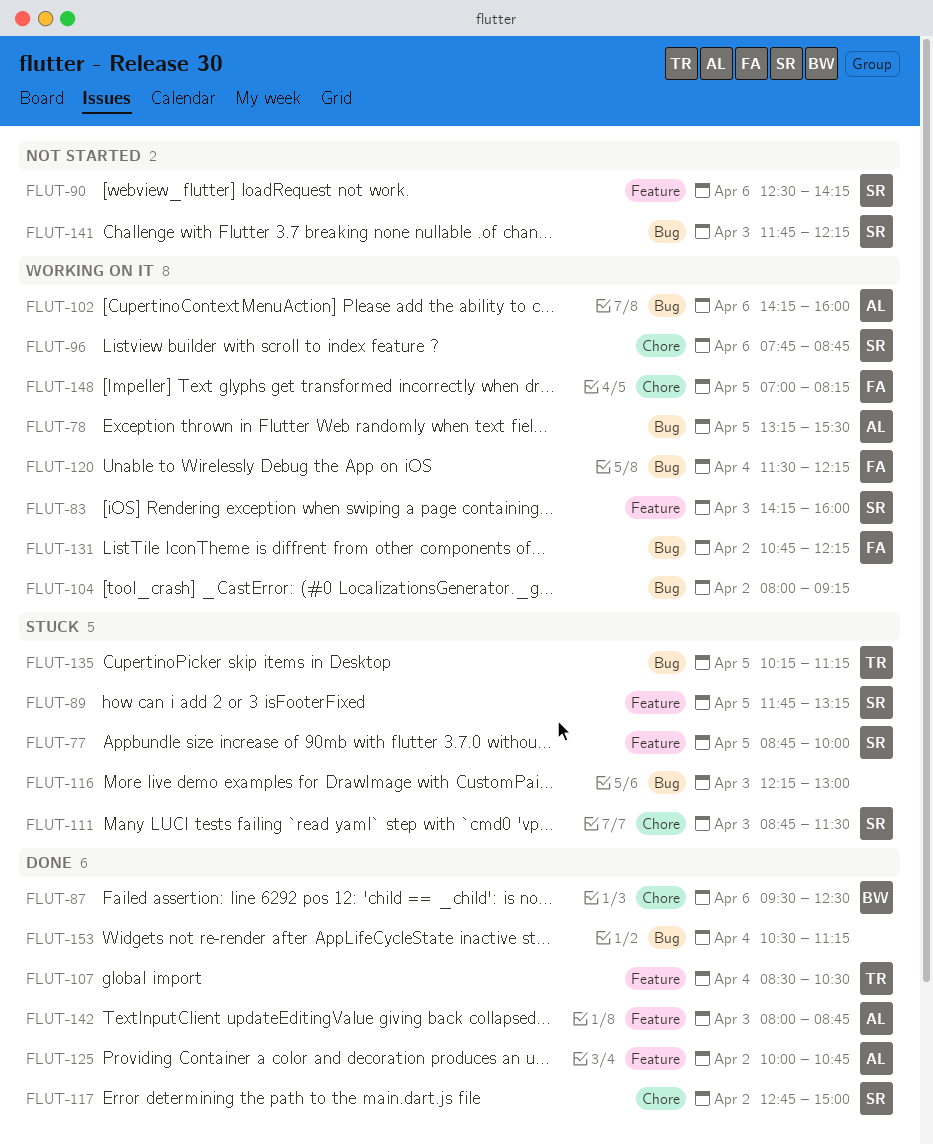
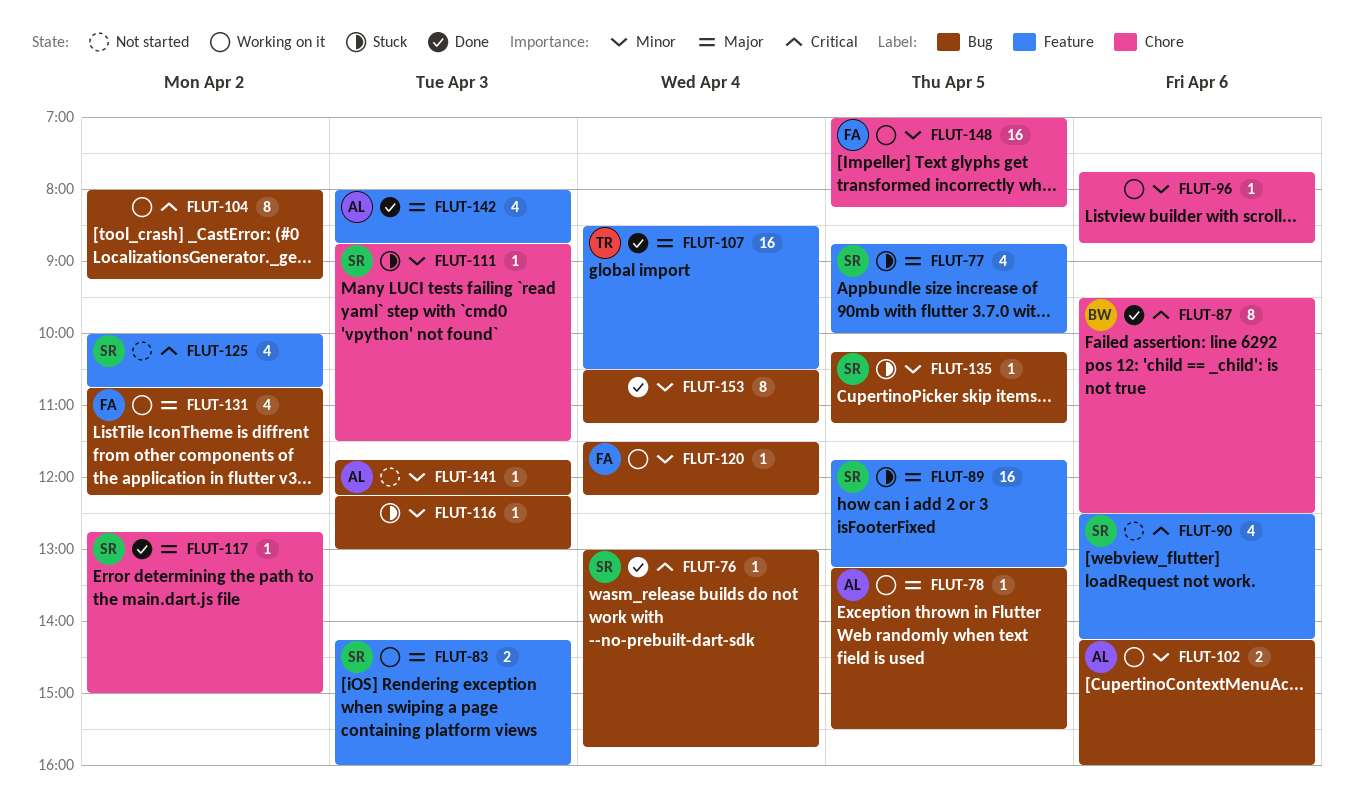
FLUT-76: none -> present
FLUT-96, owner: SR -> none
FLUT-125, status: Done -> Not started
FLUT-125, owner: AL -> SR
FLUT-135, owner: TR -> SR
FLUT-141, owner: SR -> AL

